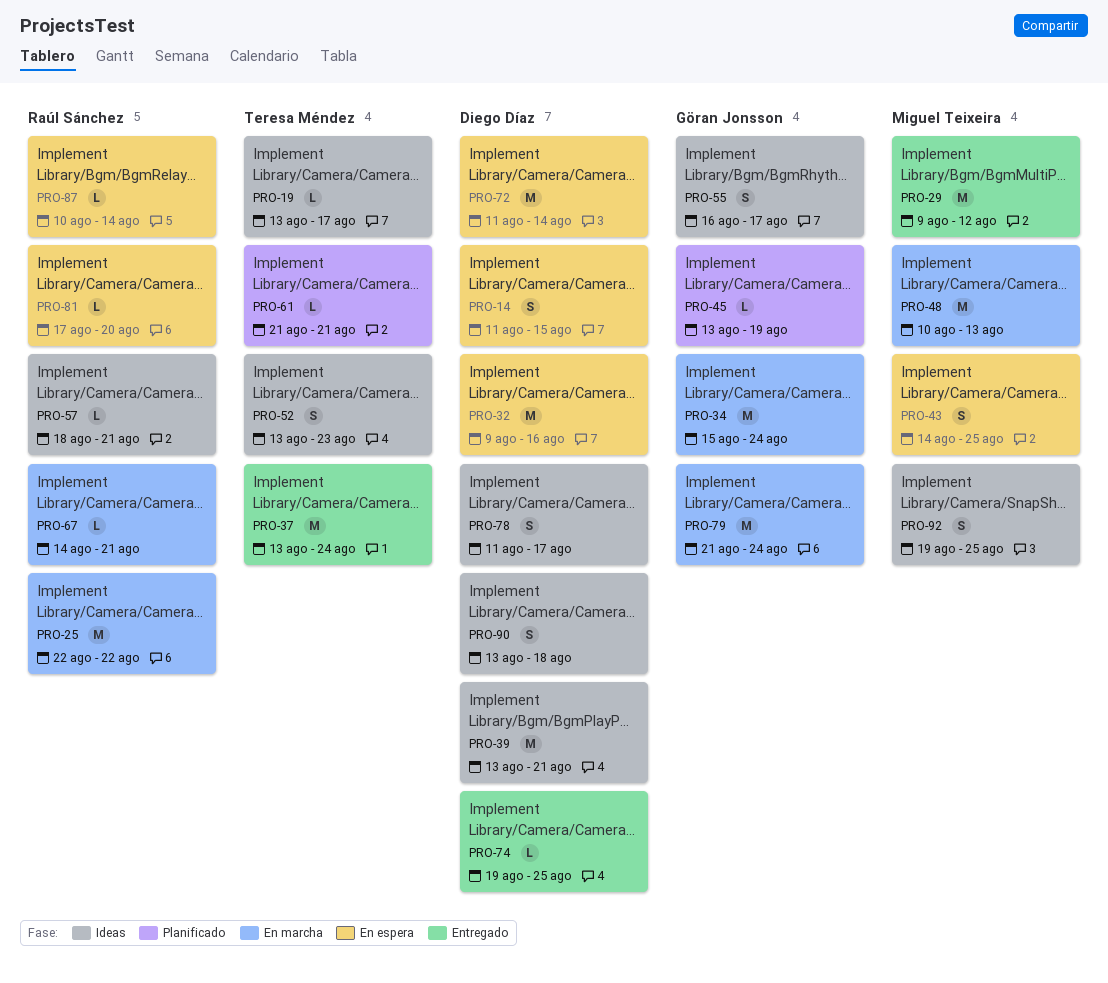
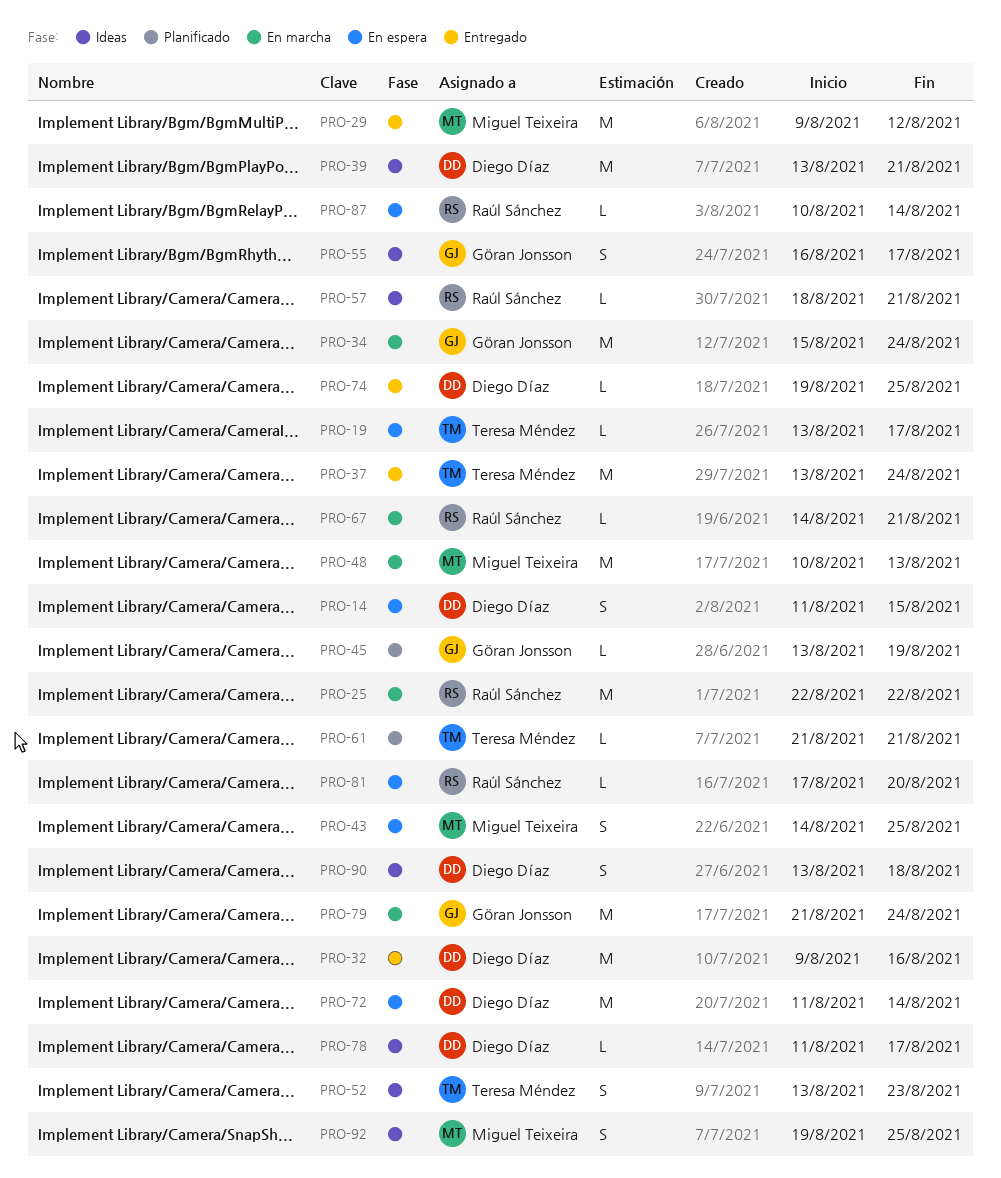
PRO-19, status: Ideas -> En espera
PRO-32, status: En espera -> Entregado
PRO-78, estimate: S -> L

